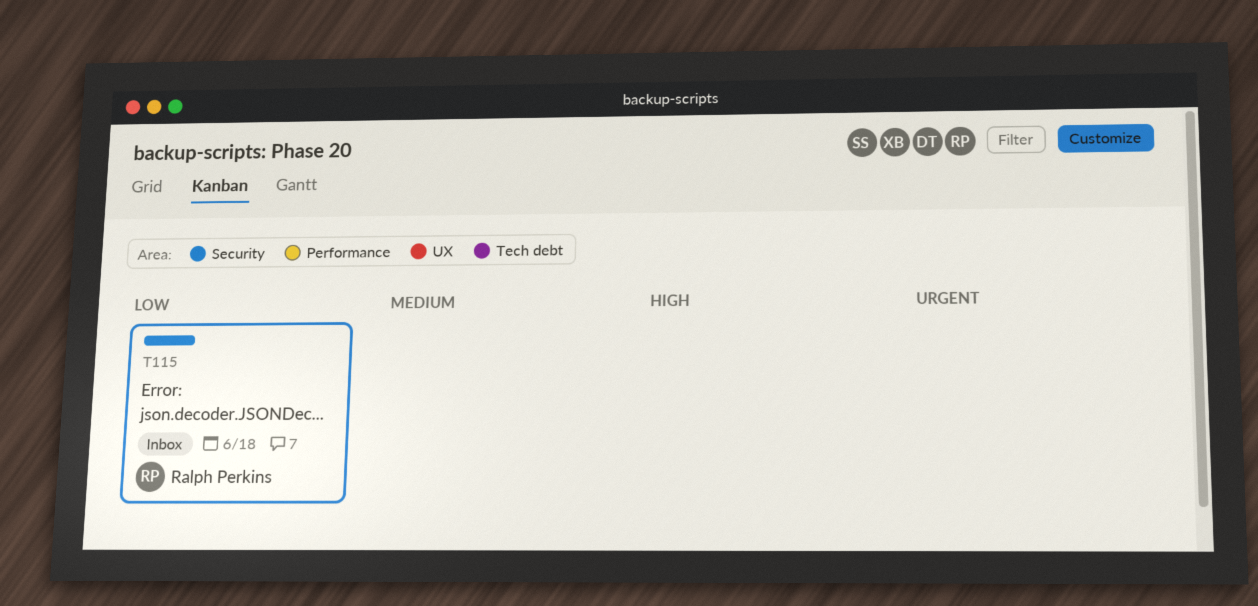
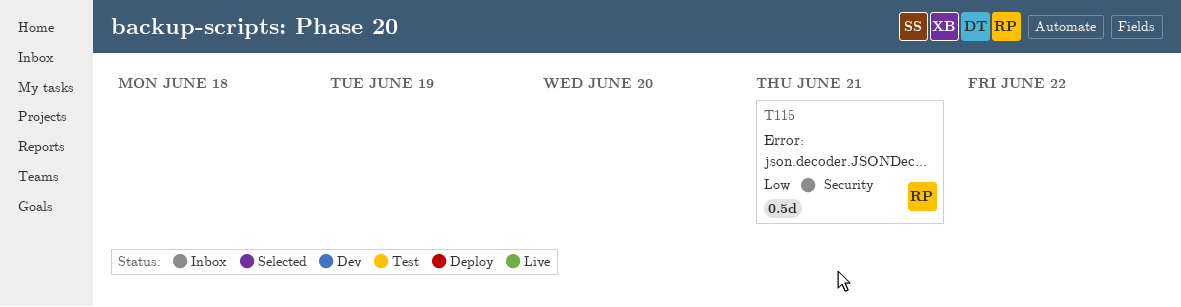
T115, due: Jun 18 -> Jun 21

